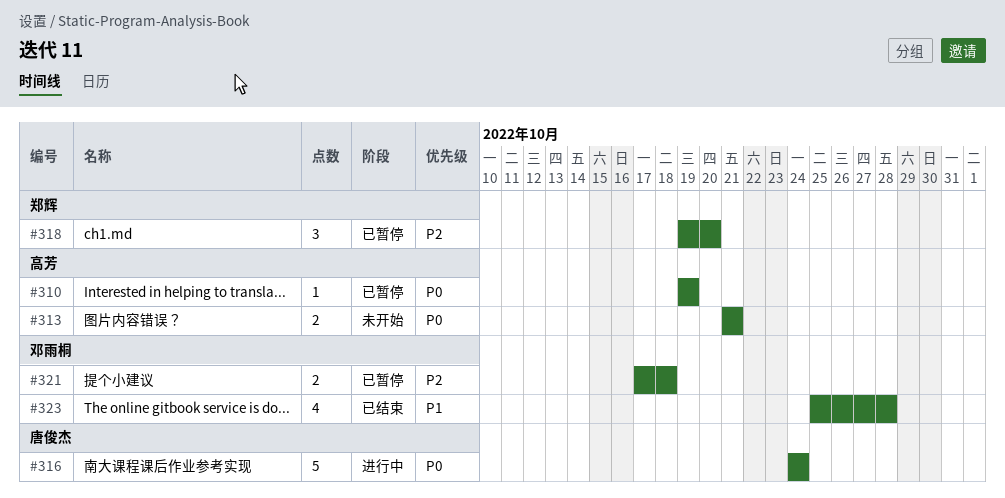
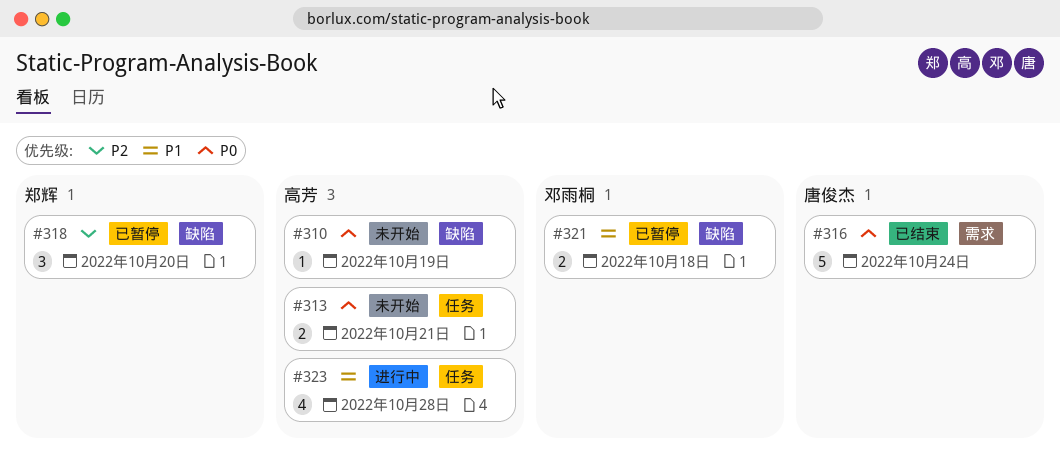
#310, status: 已暂停 -> 未开始
#316, status: 进行中 -> 已结束
#321, priority: P2 -> P1
#323, status: 已结束 -> 进行中
#323, owner: 邓雨桐 -> 高芳

